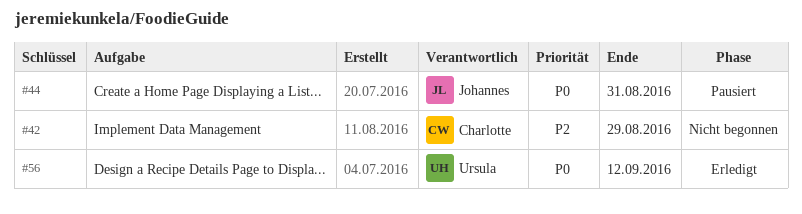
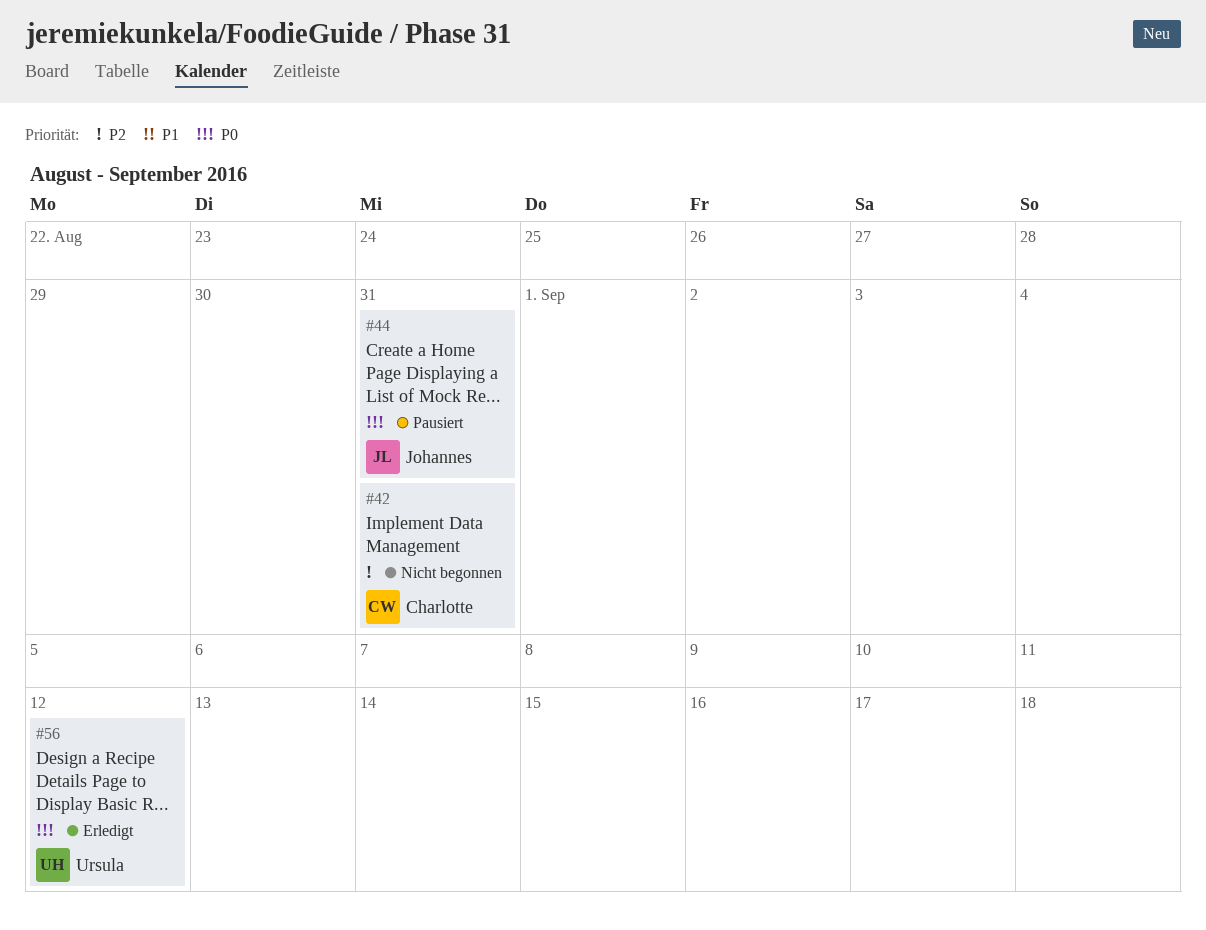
#42, due: Aug 29 -> Aug 31

